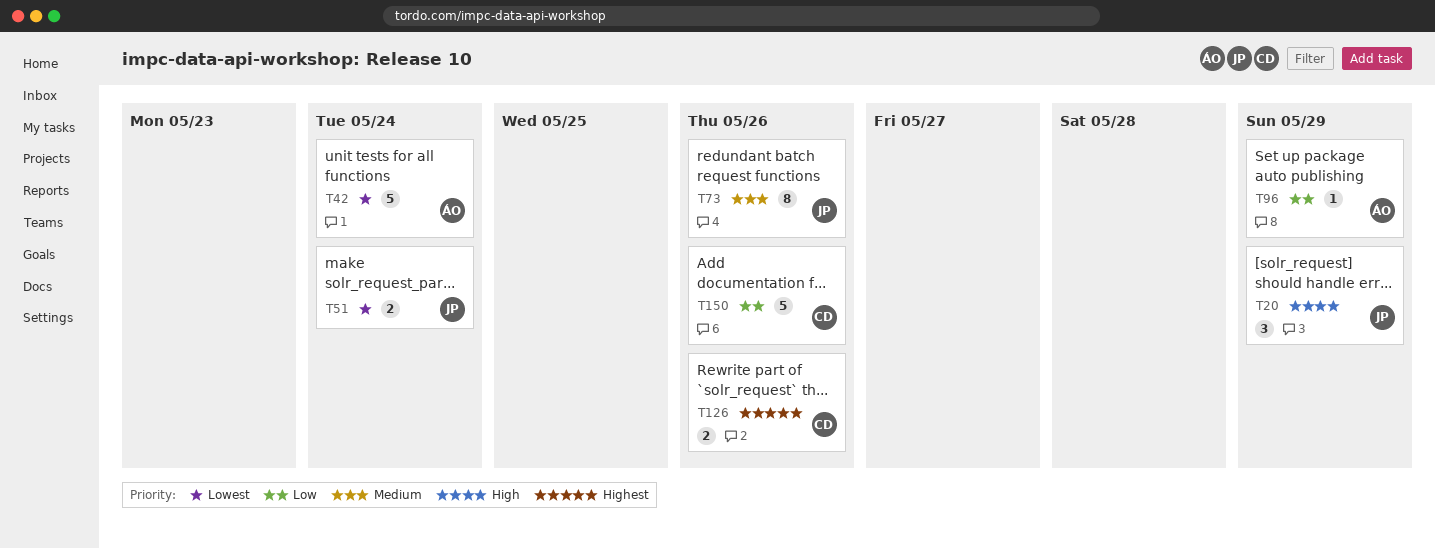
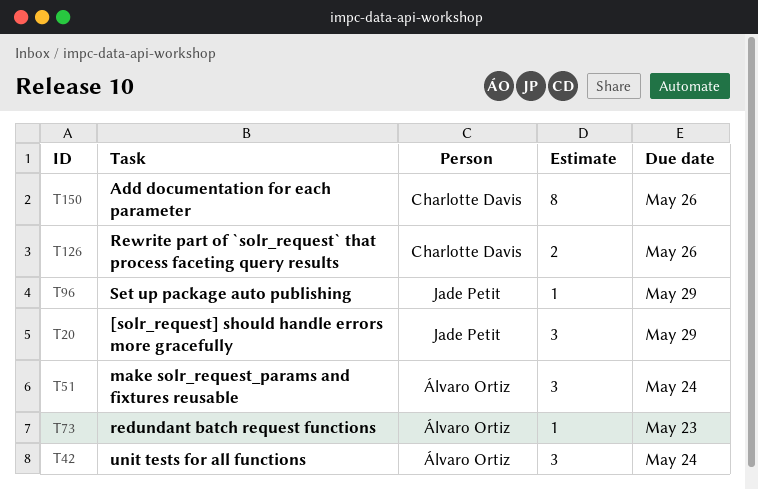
T42, estimate: 5 -> 3
T51, owner: Jade Petit -> Álvaro Ortiz
T51, estimate: 2 -> 3
T73, owner: Jade Petit -> Álvaro Ortiz
T73, estimate: 8 -> 1
T73, due: May 26 -> May 23
T96, owner: Álvaro Ortiz -> Jade Petit
T150, estimate: 5 -> 8

